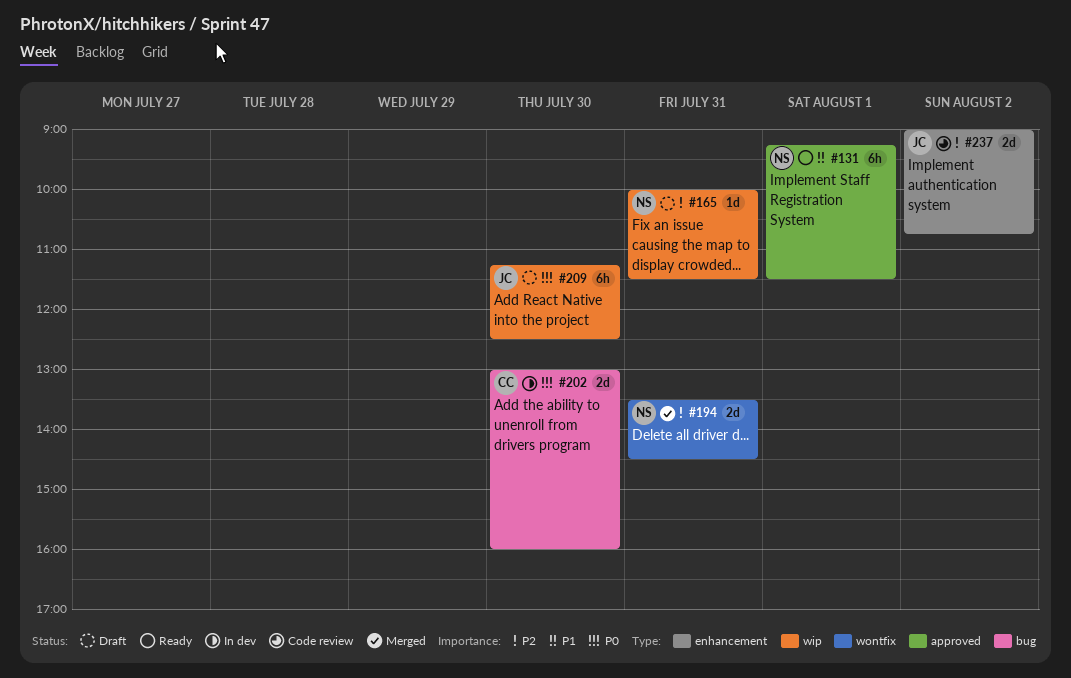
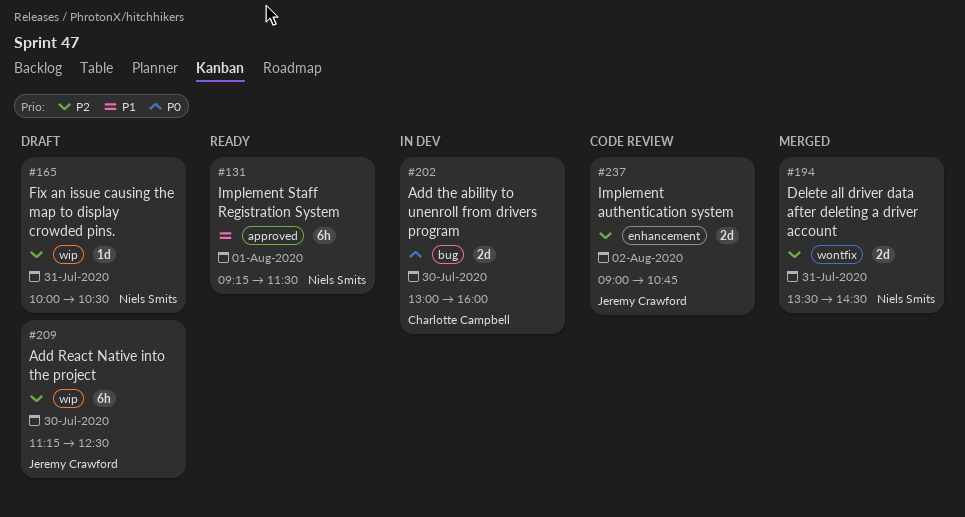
#165, ends: 11:30 -> 10:30
#209, priority: P0 -> P2

